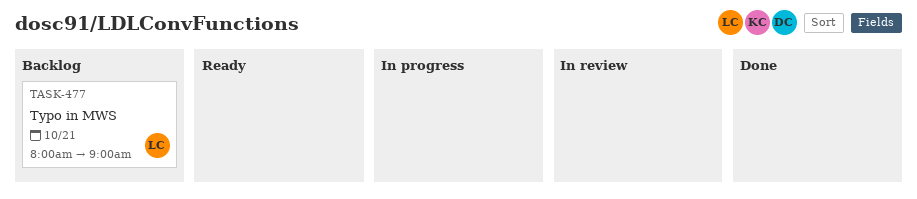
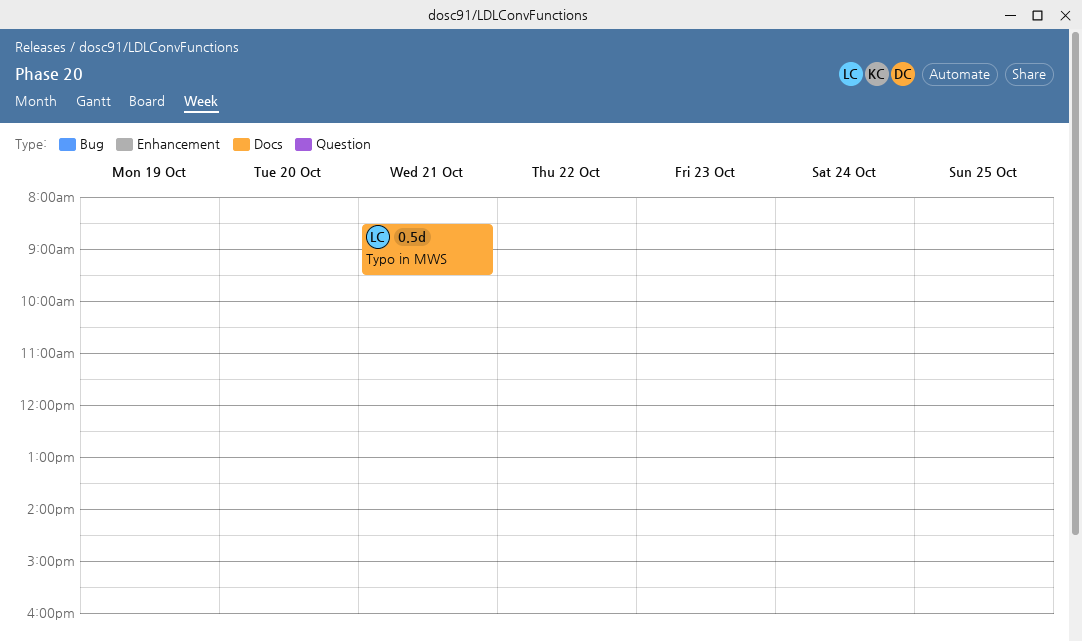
Typo in MWS, begins: 08:00 -> 08:30
Typo in MWS, ends: 09:00 -> 09:30

